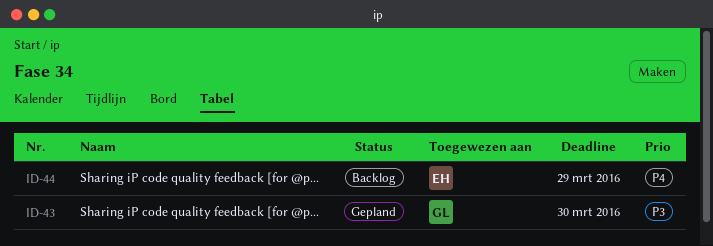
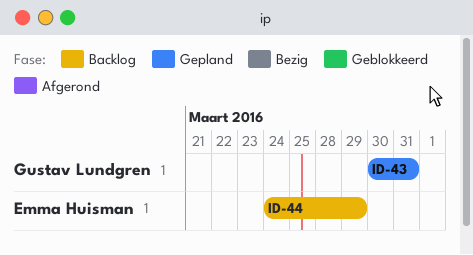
ID-43, due: Mar 30 -> Mar 31

